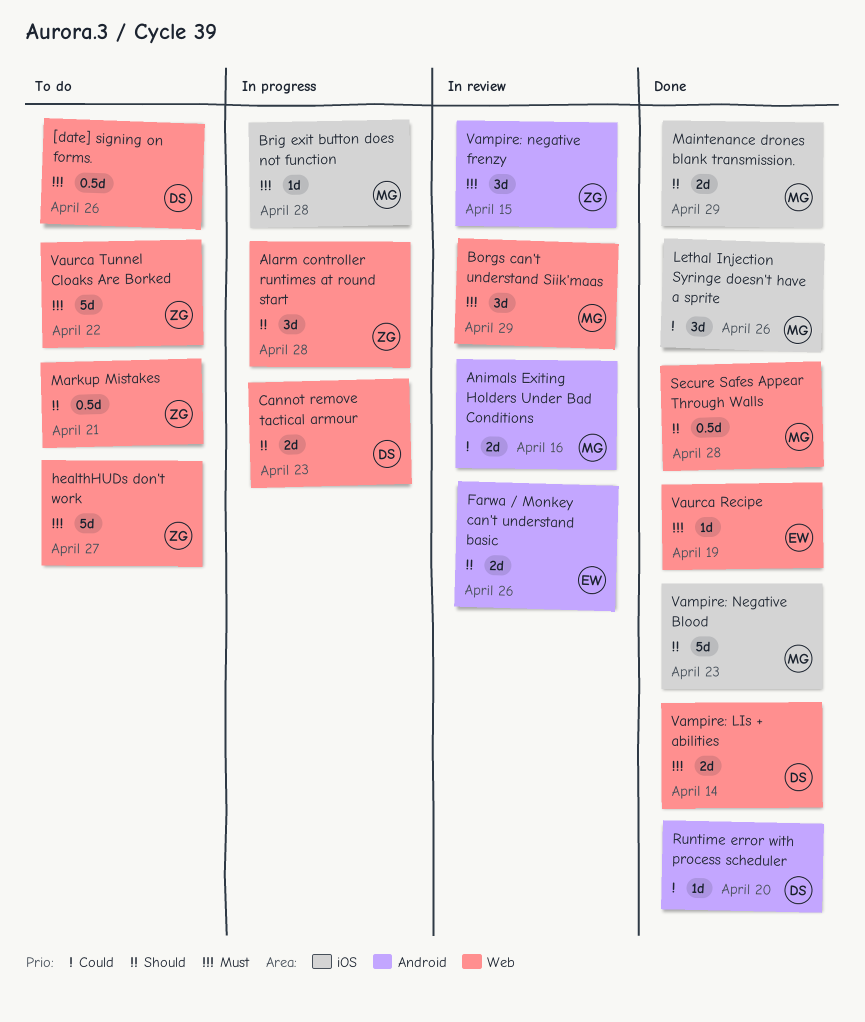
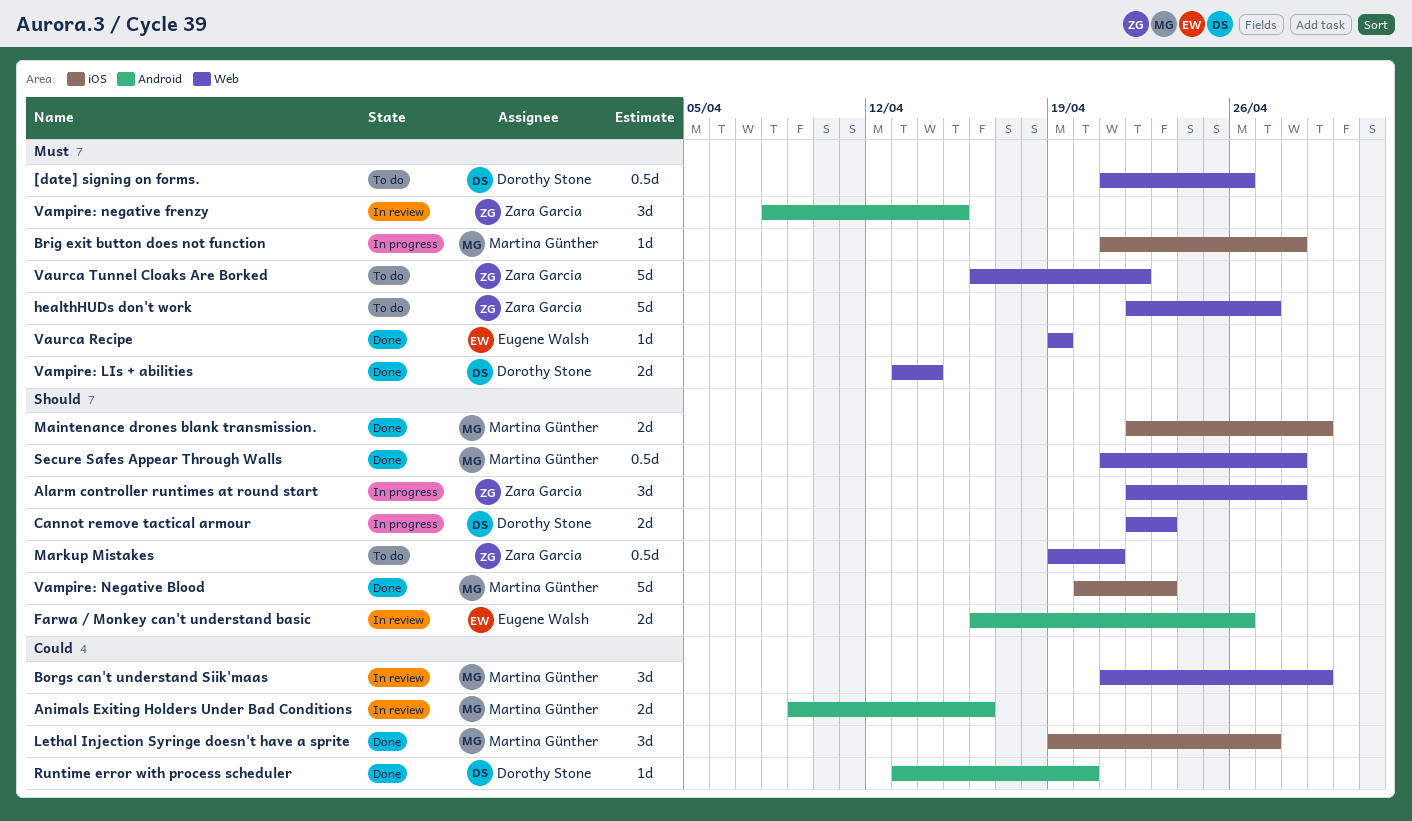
Borgs can't understand Siik'maas, priority: Must -> Could
Lethal Injection Syringe doesn't have a sprite, due: Apr 26 -> Apr 27

